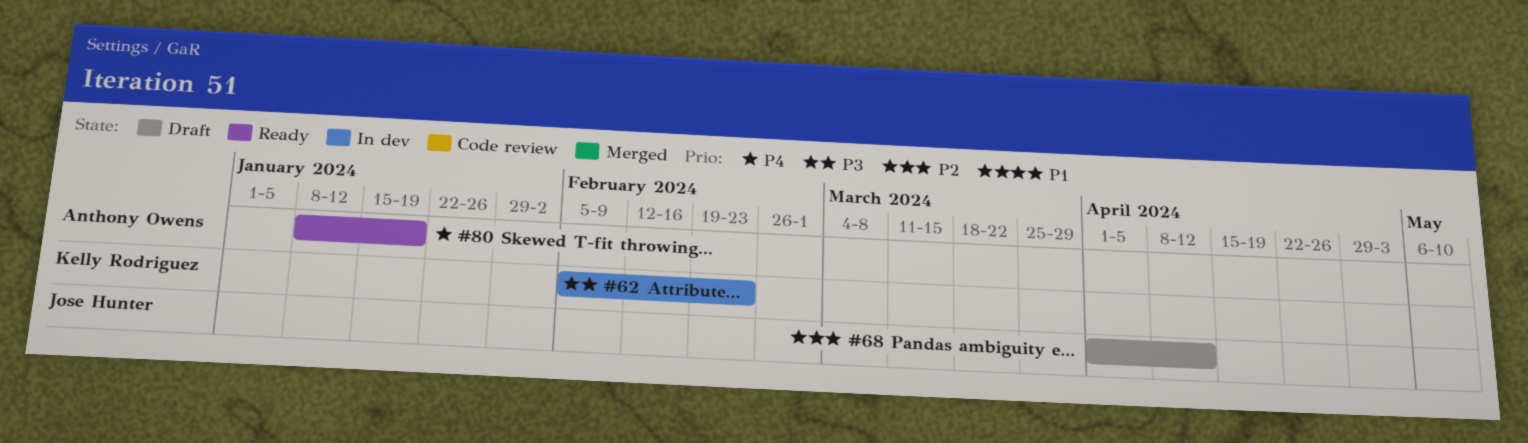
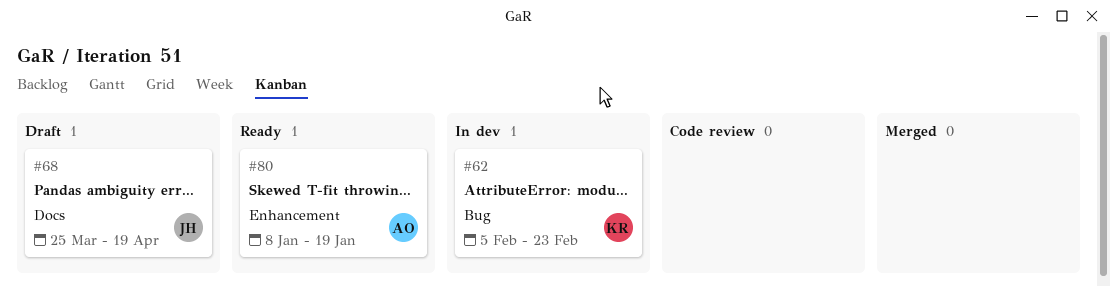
#68, start: Apr 1 -> Mar 25
#68, due: Apr 12 -> Apr 19

